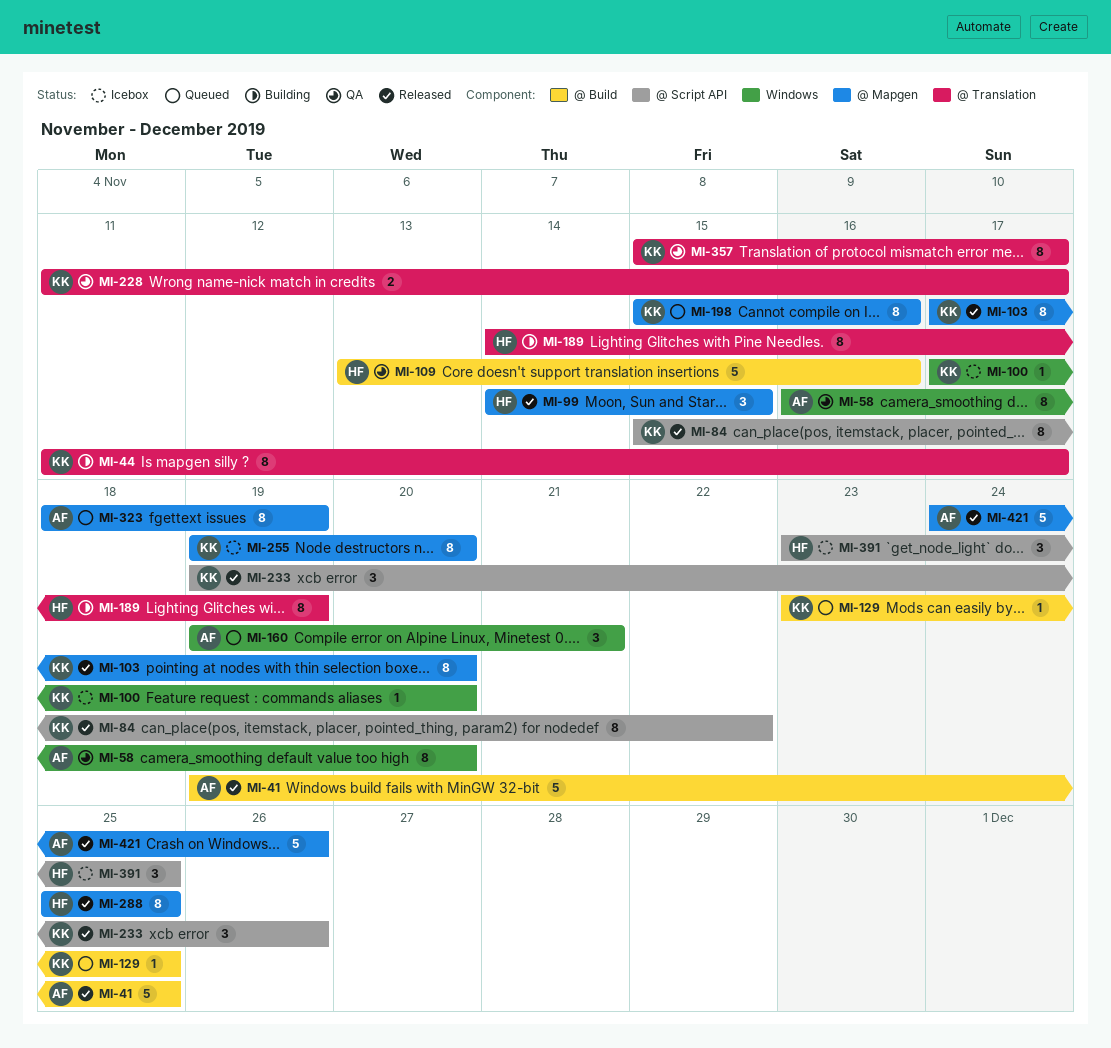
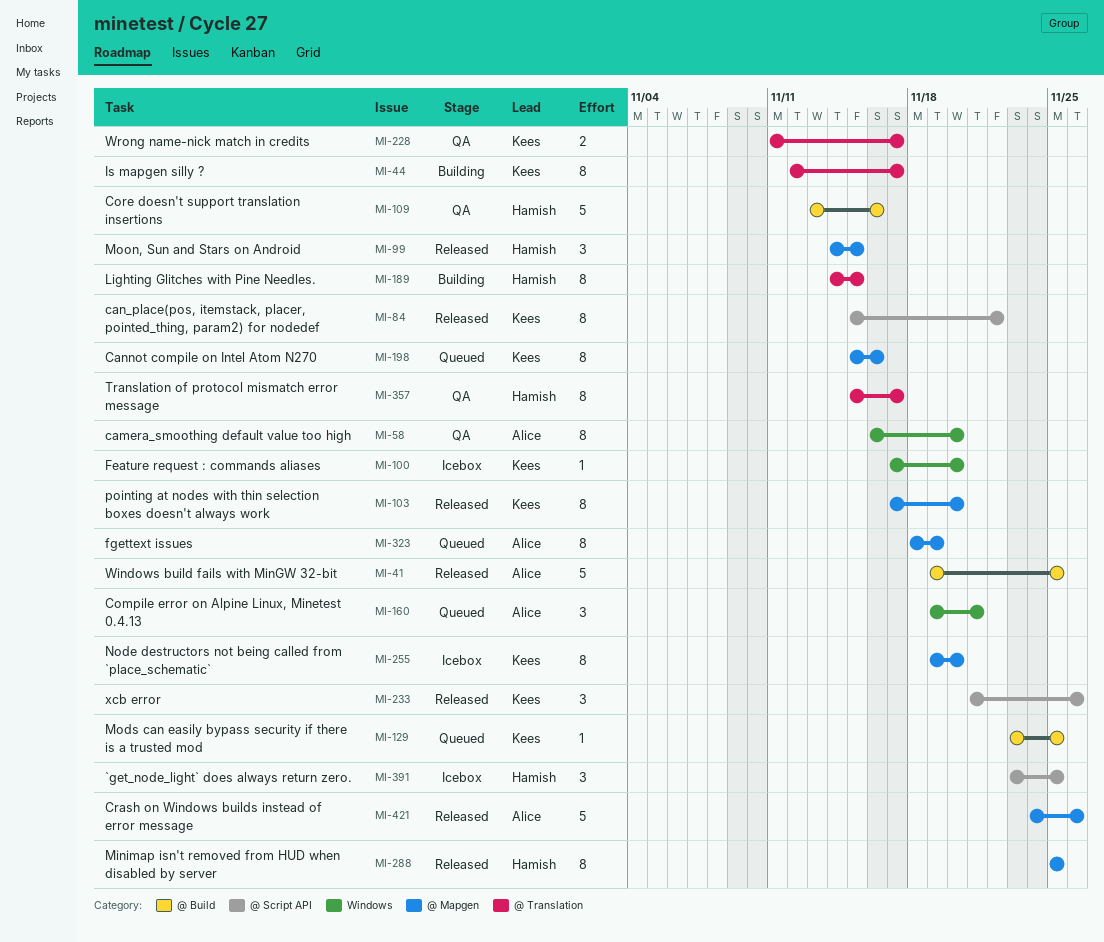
MI-44, start: Nov 11 -> Nov 12
MI-189, due: Nov 19 -> Nov 15
MI-233, start: Nov 19 -> Nov 21
MI-357, owner: Kees -> Hamish

